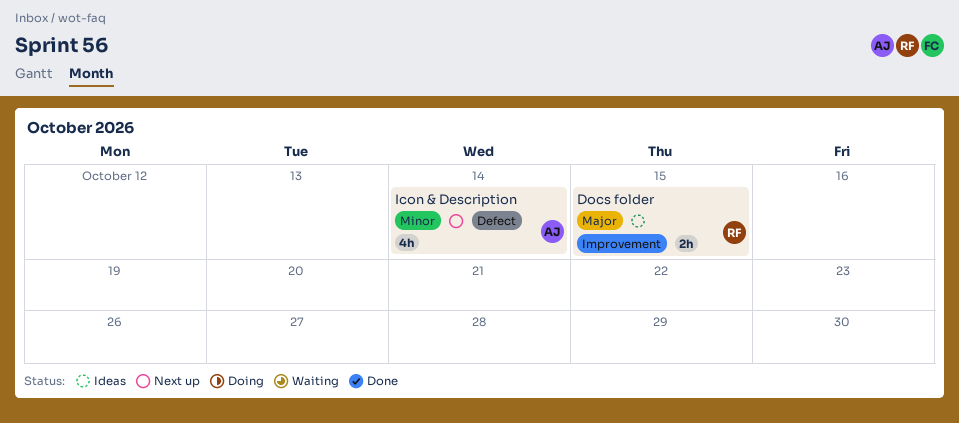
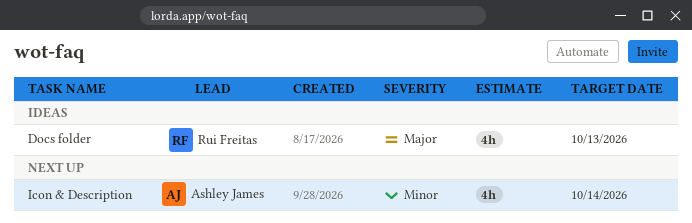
Docs folder, estimate: 2h -> 4h
Docs folder, due: Oct 15 -> Oct 13

